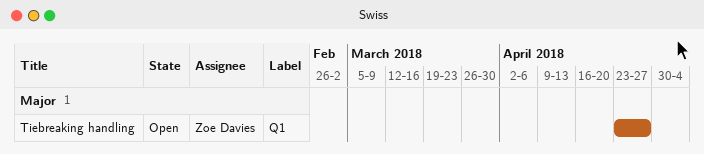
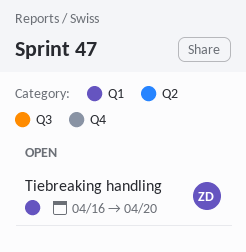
Tiebreaking handling, start: Apr 23 -> Apr 16
Tiebreaking handling, due: Apr 27 -> Apr 20

